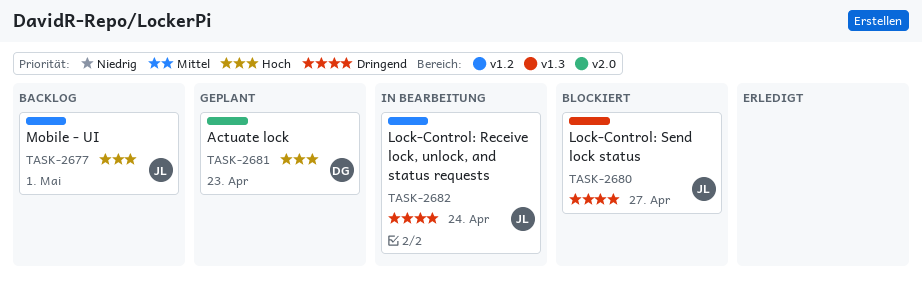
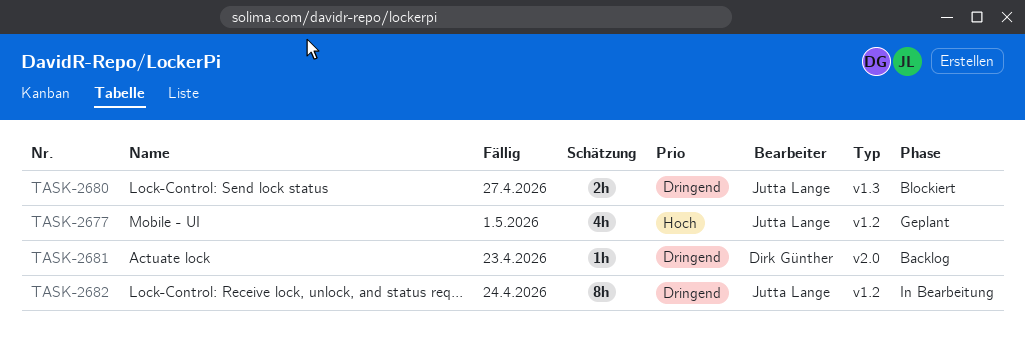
TASK-2677, status: Backlog -> Geplant
TASK-2681, status: Geplant -> Backlog
TASK-2681, priority: Hoch -> Dringend

